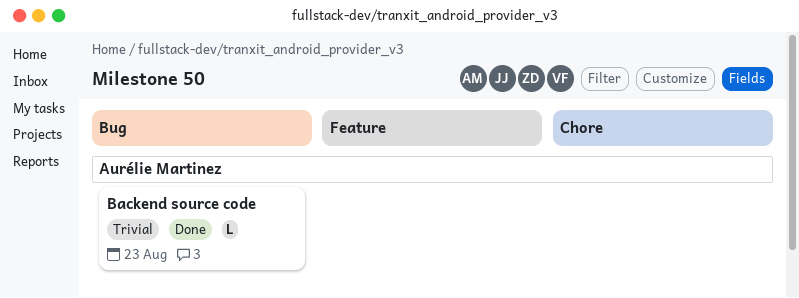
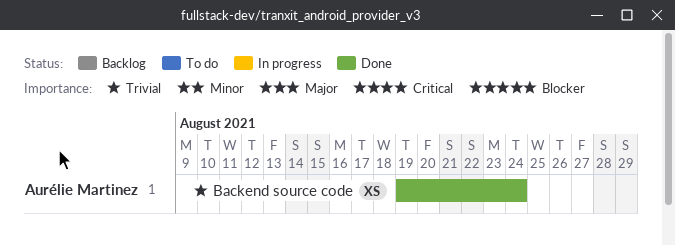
Backend source code, estimate: L -> XS
Backend source code, due: Aug 23 -> Aug 24

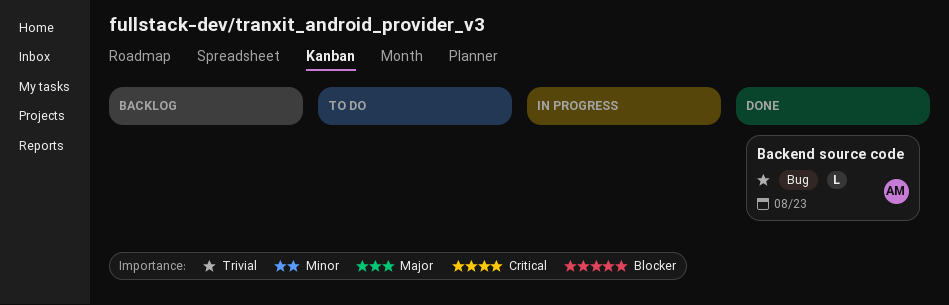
Backend source code, estimate: XS -> L
Backend source code, due: Aug 24 -> Aug 23

